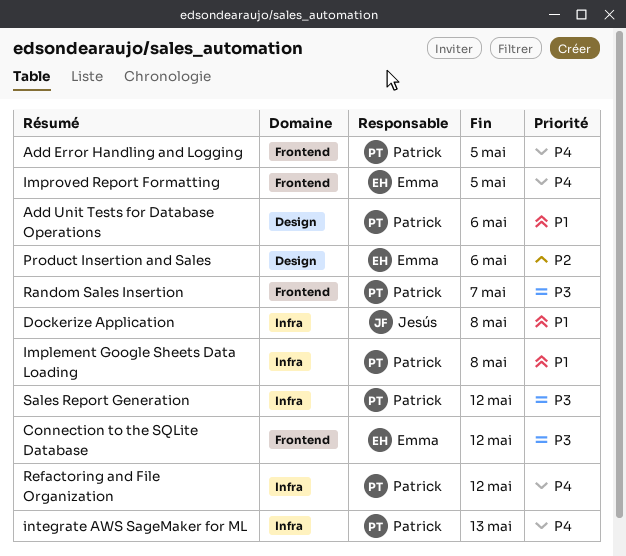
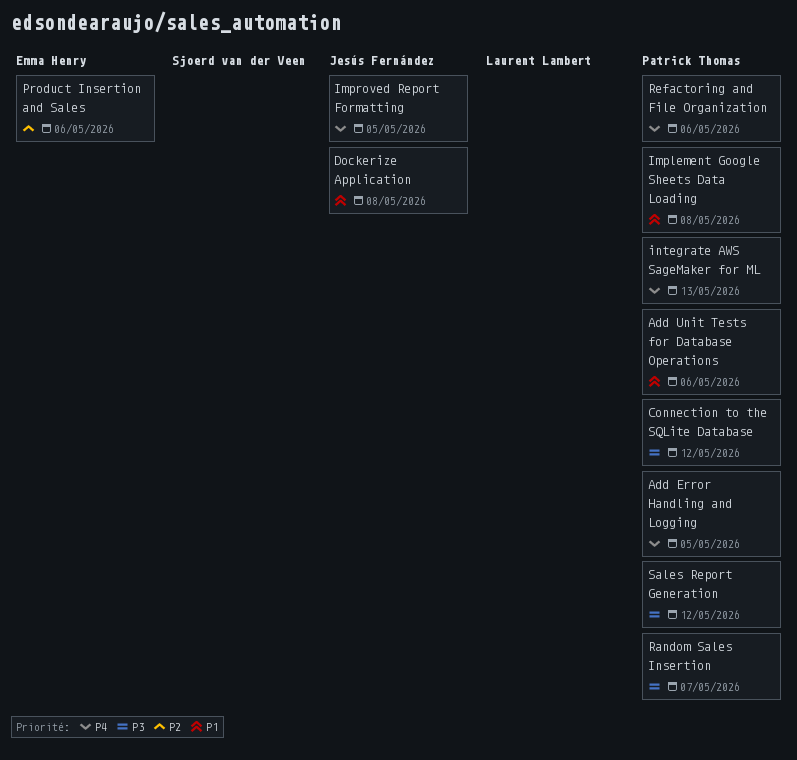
Connection to the SQLite Database, owner: Emma Henry -> Patrick Thomas
Improved Report Formatting, owner: Emma Henry -> Jesús Fernández
Refactoring and File Organization, due: May 12 -> May 6

